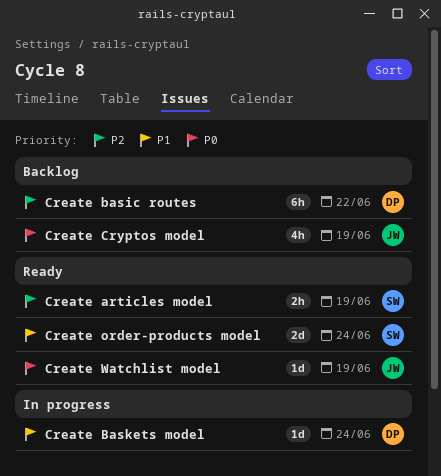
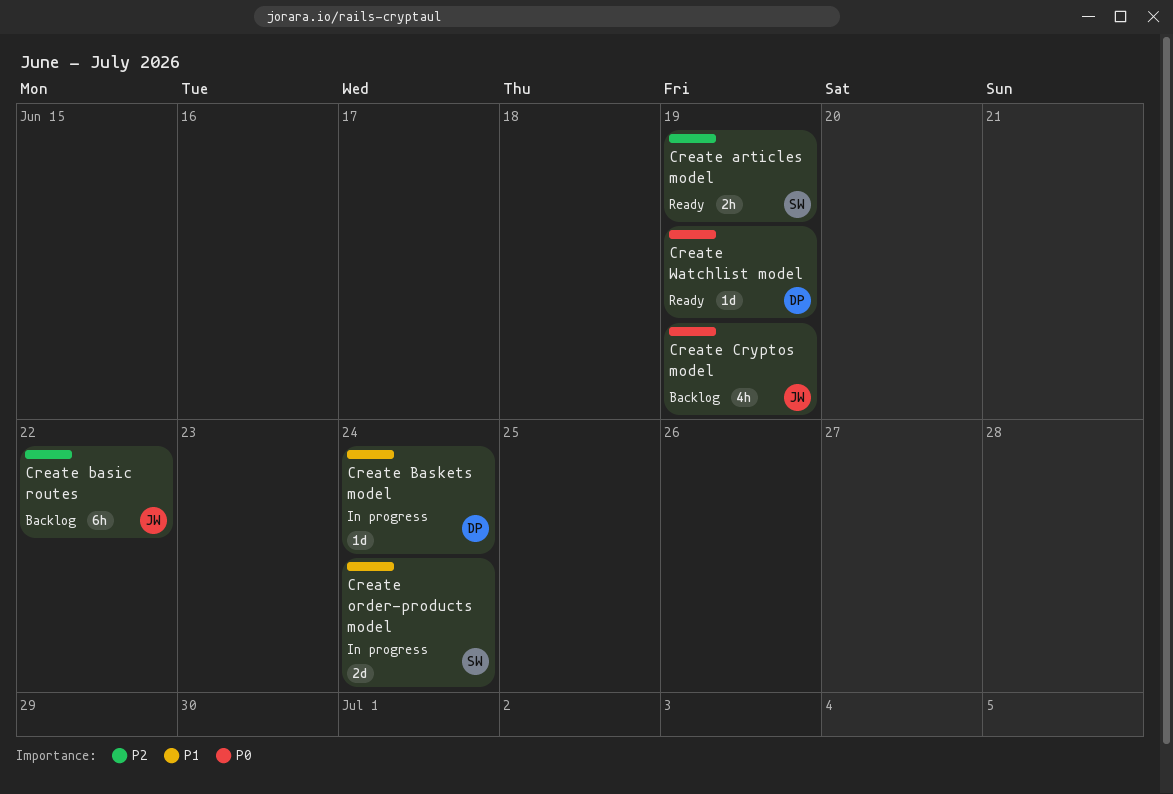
Create basic routes, owner: DP -> JW
Create order-products model, status: Ready -> In progress
Create Watchlist model, owner: JW -> DP

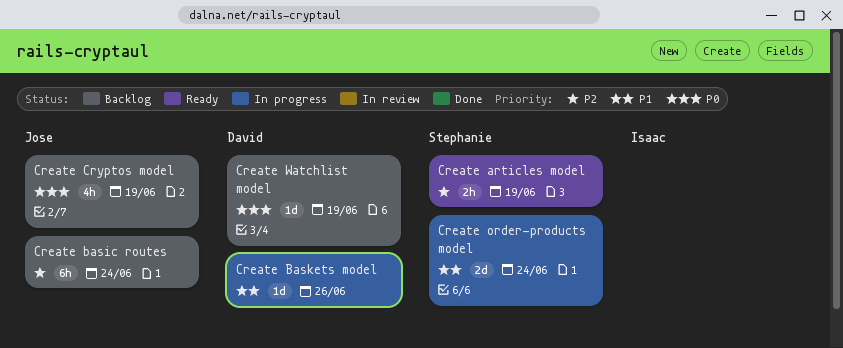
Create basic routes, due: Jun 22 -> Jun 24
Create Baskets model, due: Jun 24 -> Jun 26
Create Watchlist model, status: Ready -> Backlog

